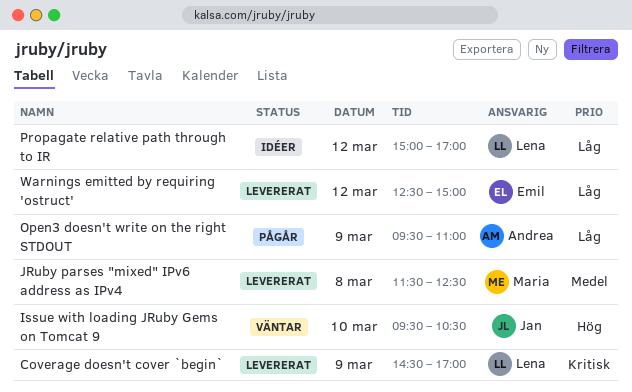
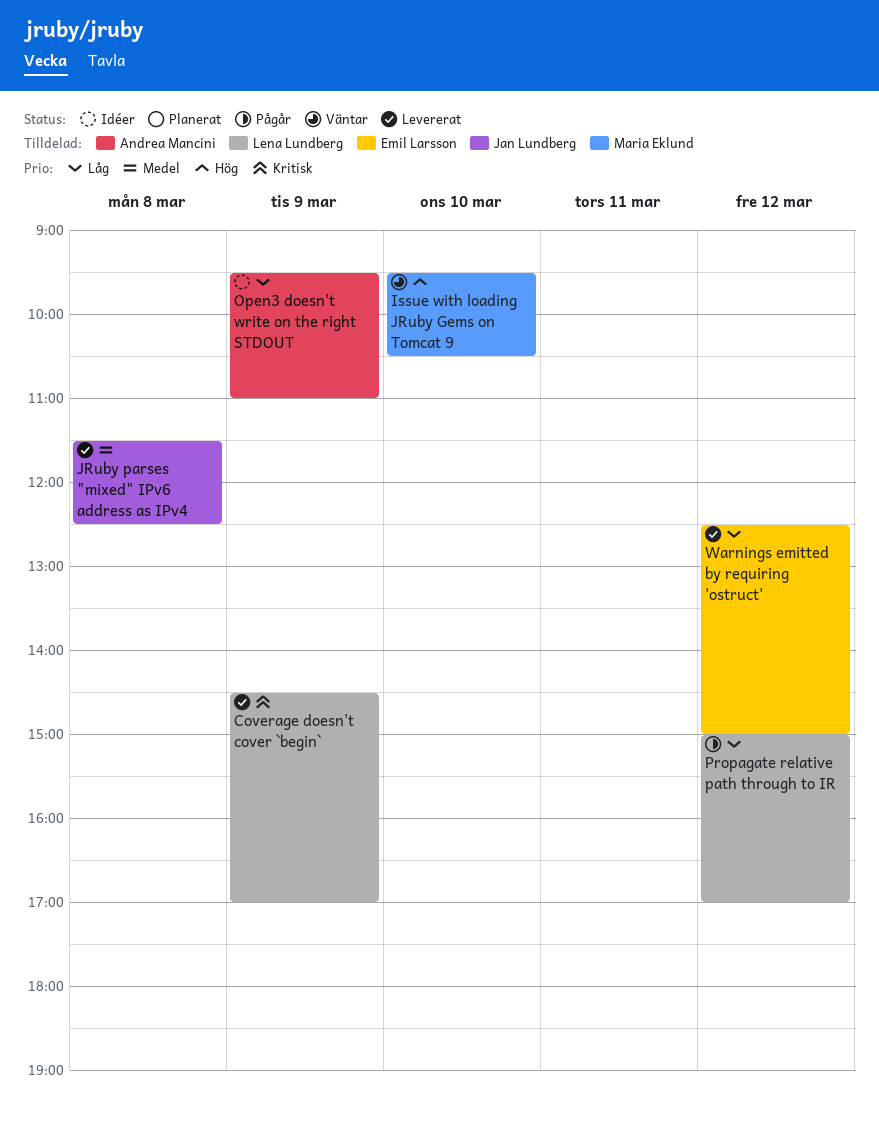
Issue with loading JRuby Gems on Tomcat 9, owner: Jan Lundberg -> Maria Eklund
JRuby parses "mixed" IPv6 address as IPv4, owner: Maria Eklund -> Jan Lundberg
Open3 doesn't write on the right STDOUT, status: Pågår -> Idéer
Propagate relative path through to IR, status: Idéer -> Pågår

